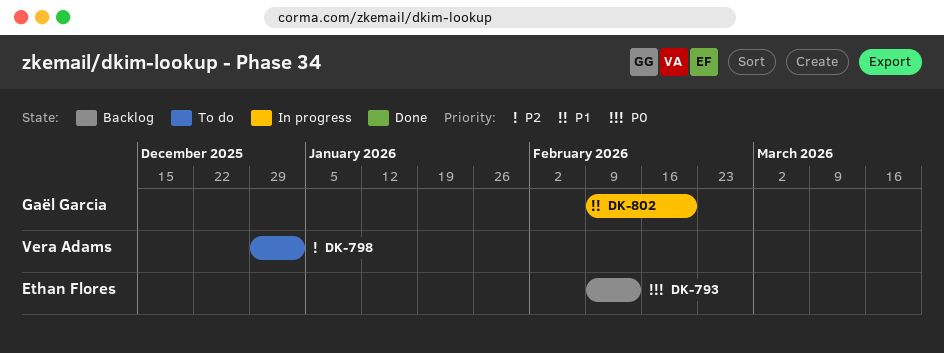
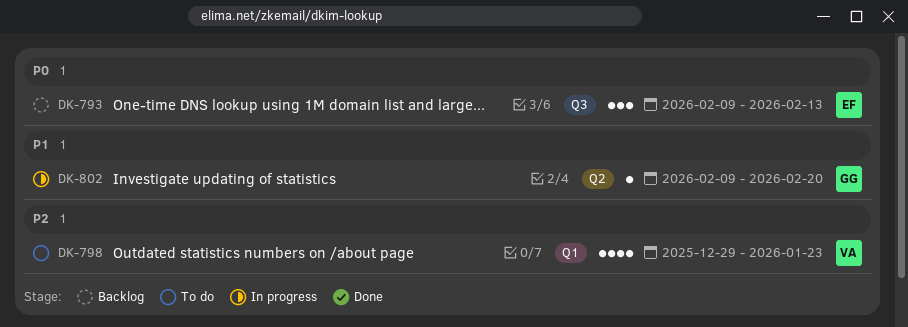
DK-798, due: Jan 2 -> Jan 23

